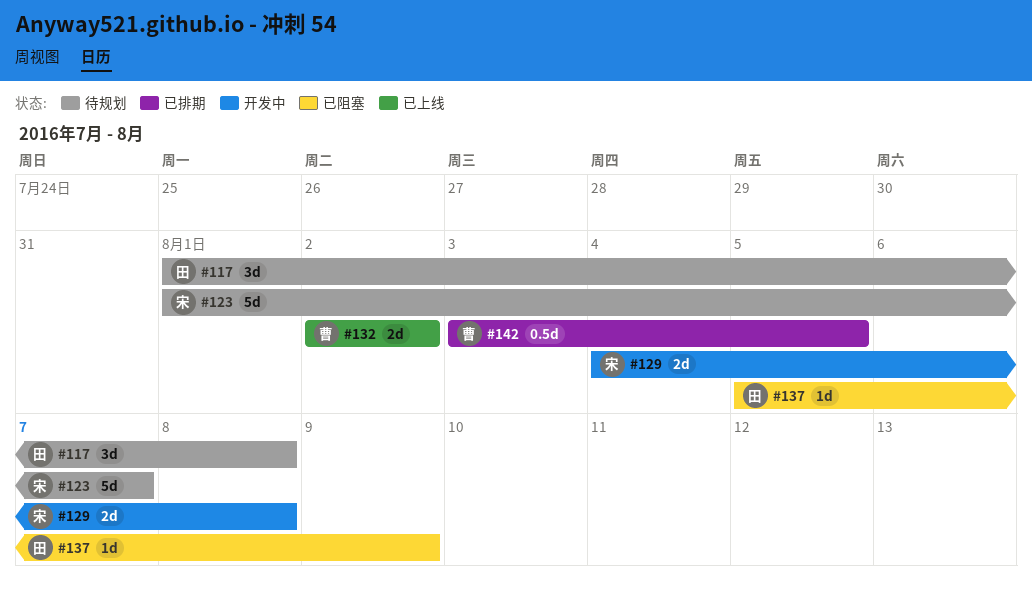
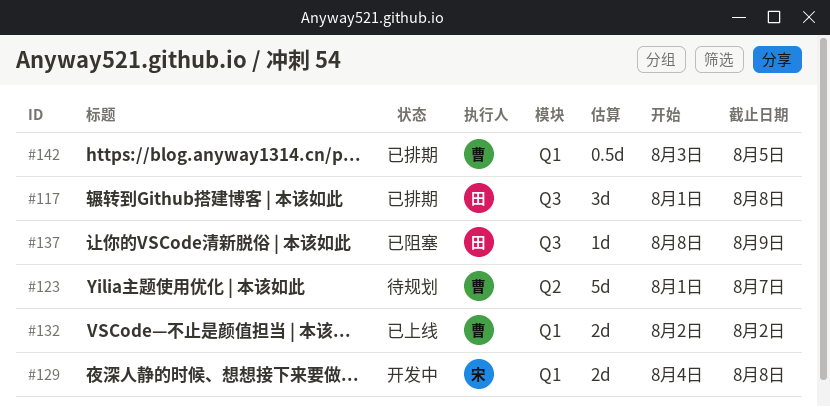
#117, status: 待规划 -> 已排期
#123, owner: 宋 -> 曹
#137, start: Aug 5 -> Aug 8

